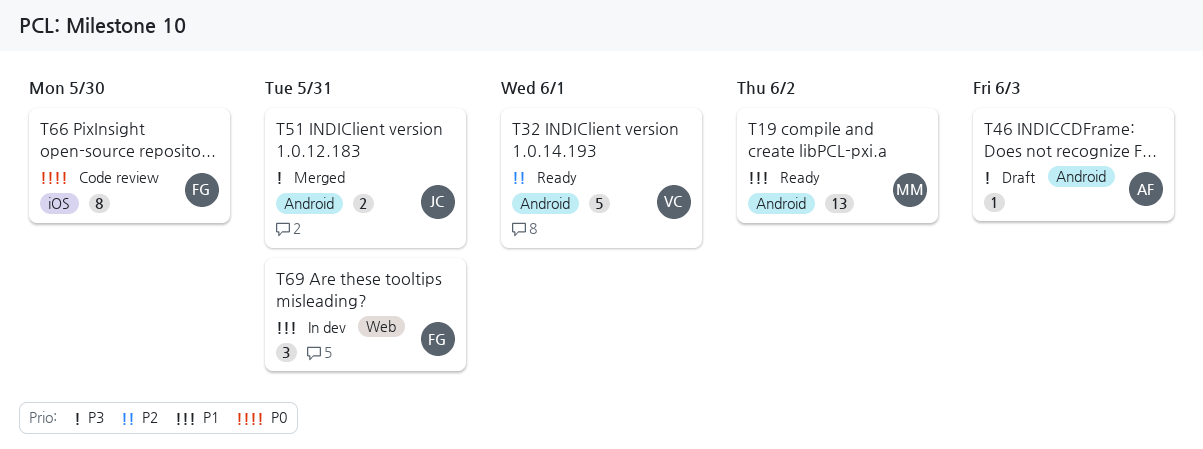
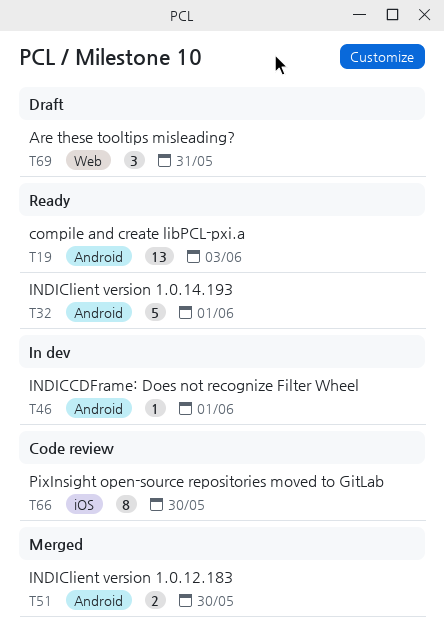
T19, due: Jun 2 -> Jun 3
T46, status: Draft -> In dev
T46, due: Jun 3 -> Jun 1
T51, due: May 31 -> May 30
T69, status: In dev -> Draft

